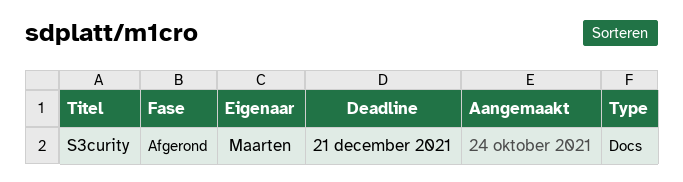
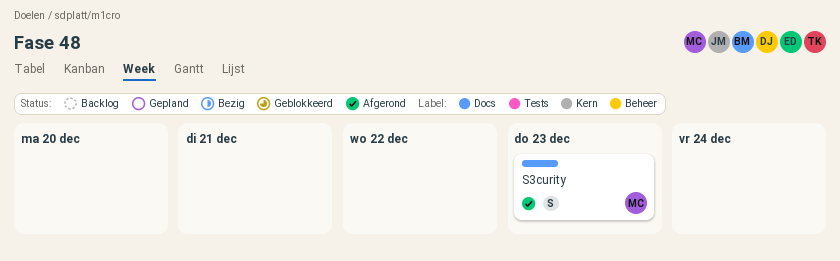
S3curity, due: Dec 21 -> Dec 23

